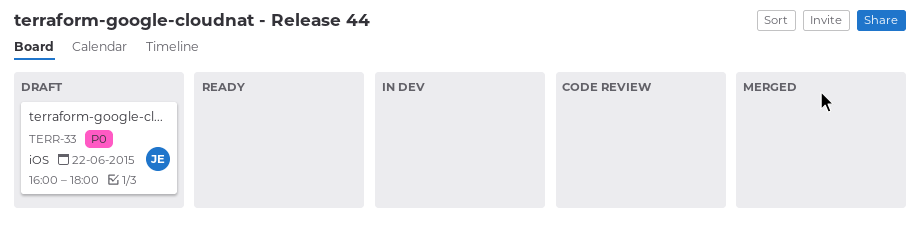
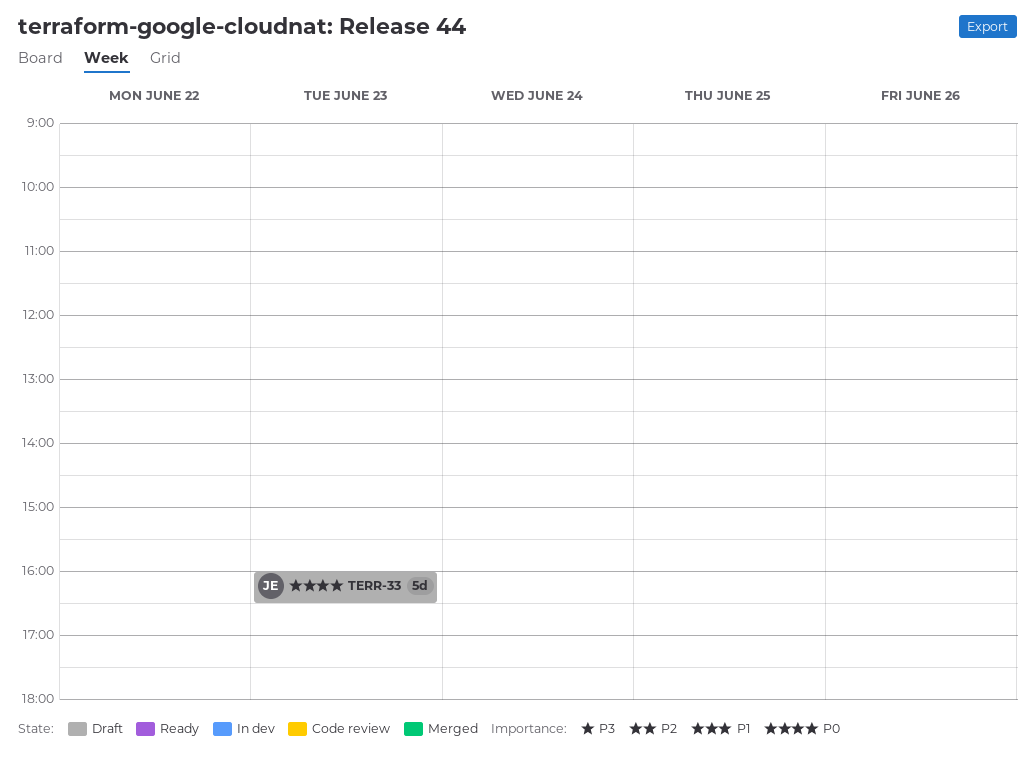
TERR-33, day: Jun 22 -> Jun 23
TERR-33, ends: 18:00 -> 16:30

